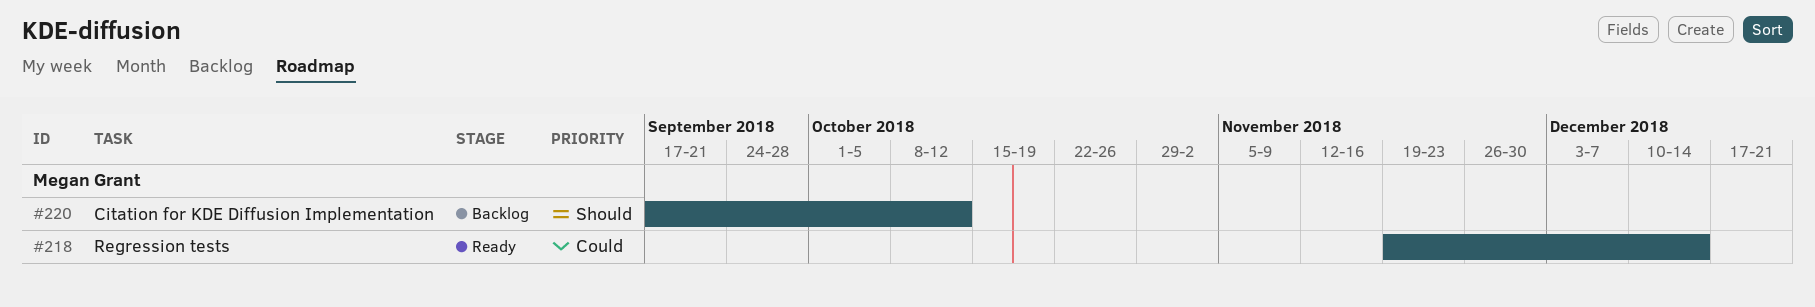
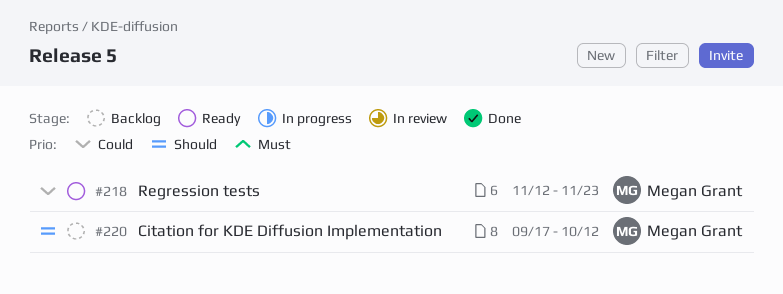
#218, start: Nov 19 -> Nov 12
#218, due: Dec 14 -> Nov 23

